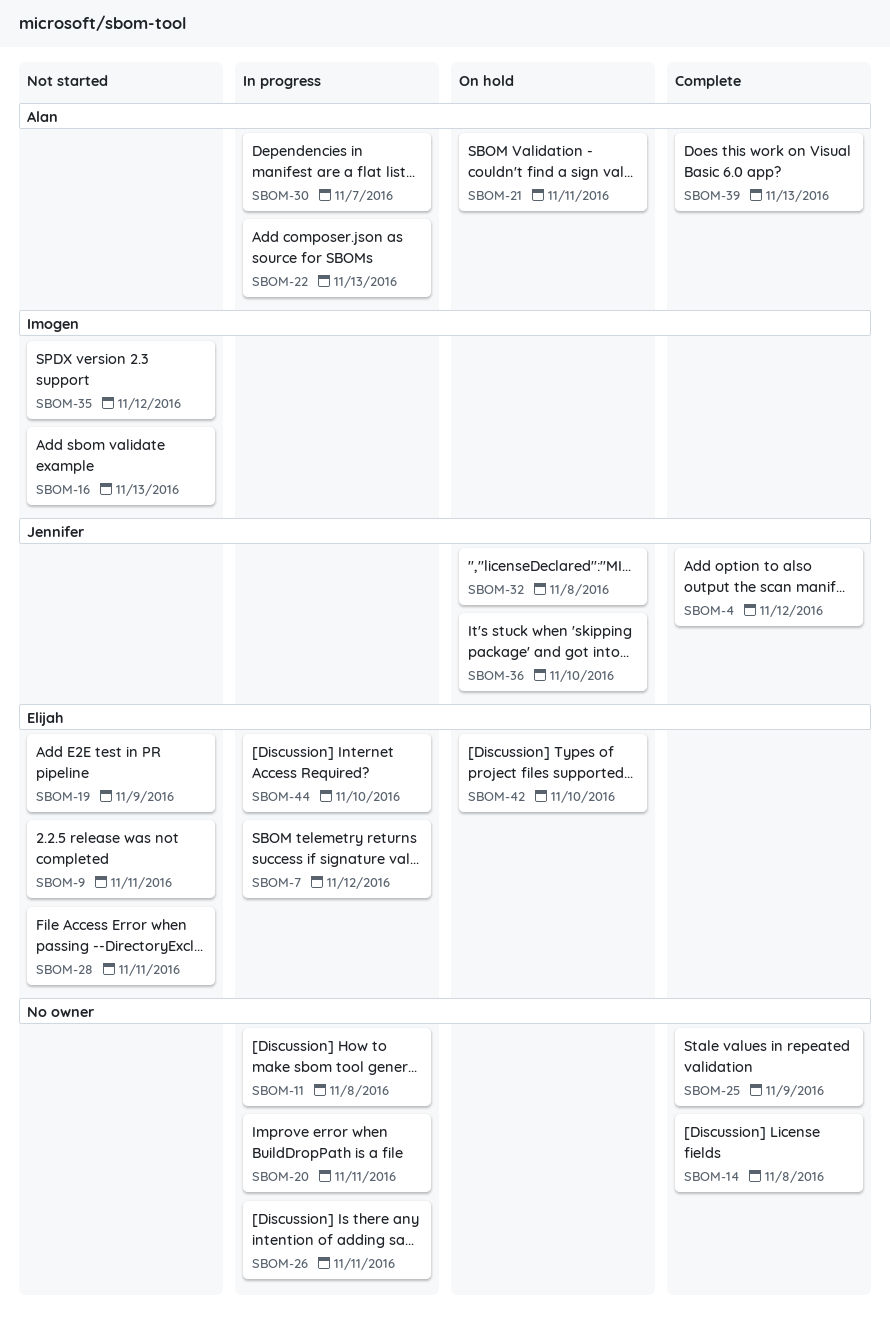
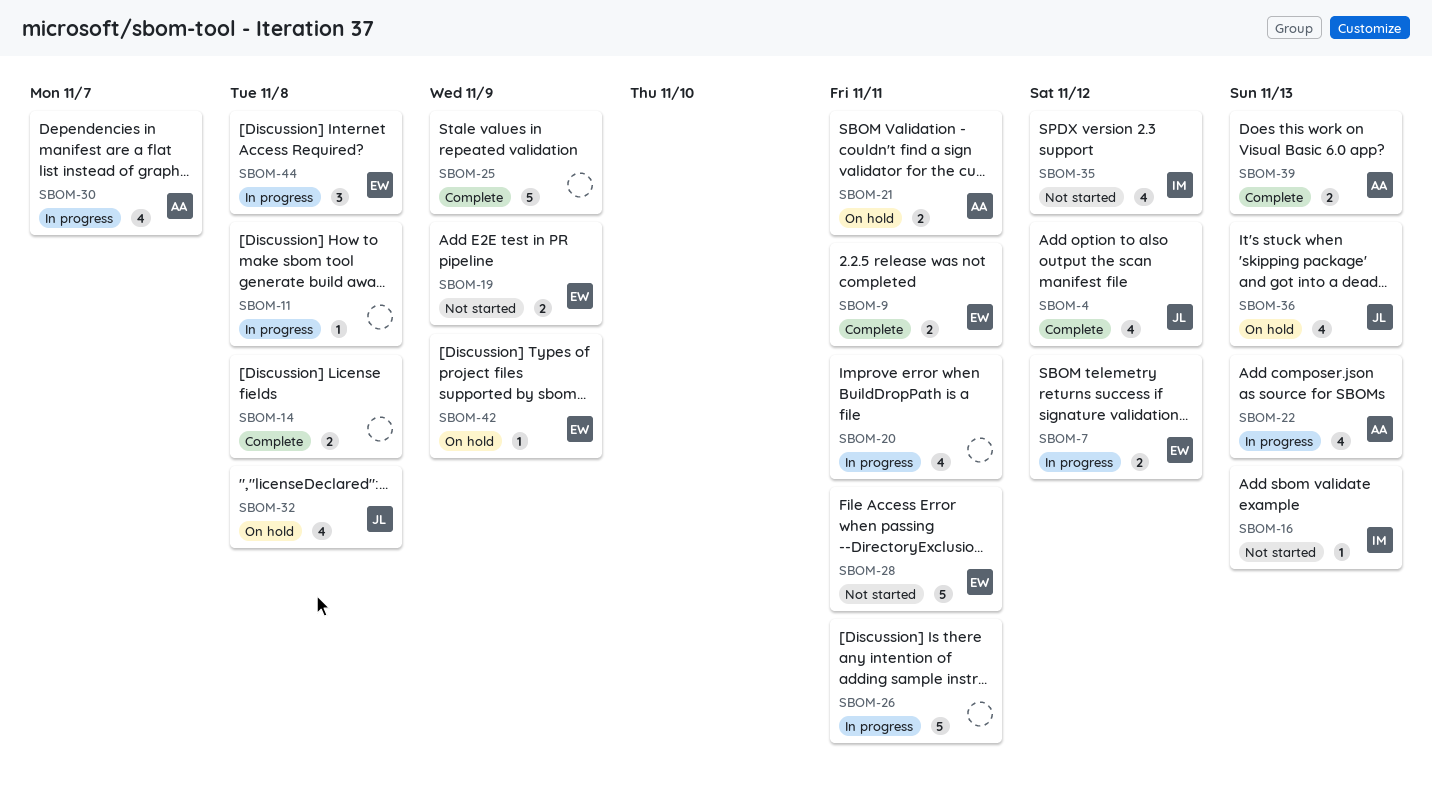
SBOM-9, status: Not started -> Complete
SBOM-36, due: Nov 10 -> Nov 13
SBOM-42, due: Nov 10 -> Nov 9
SBOM-44, due: Nov 10 -> Nov 8

